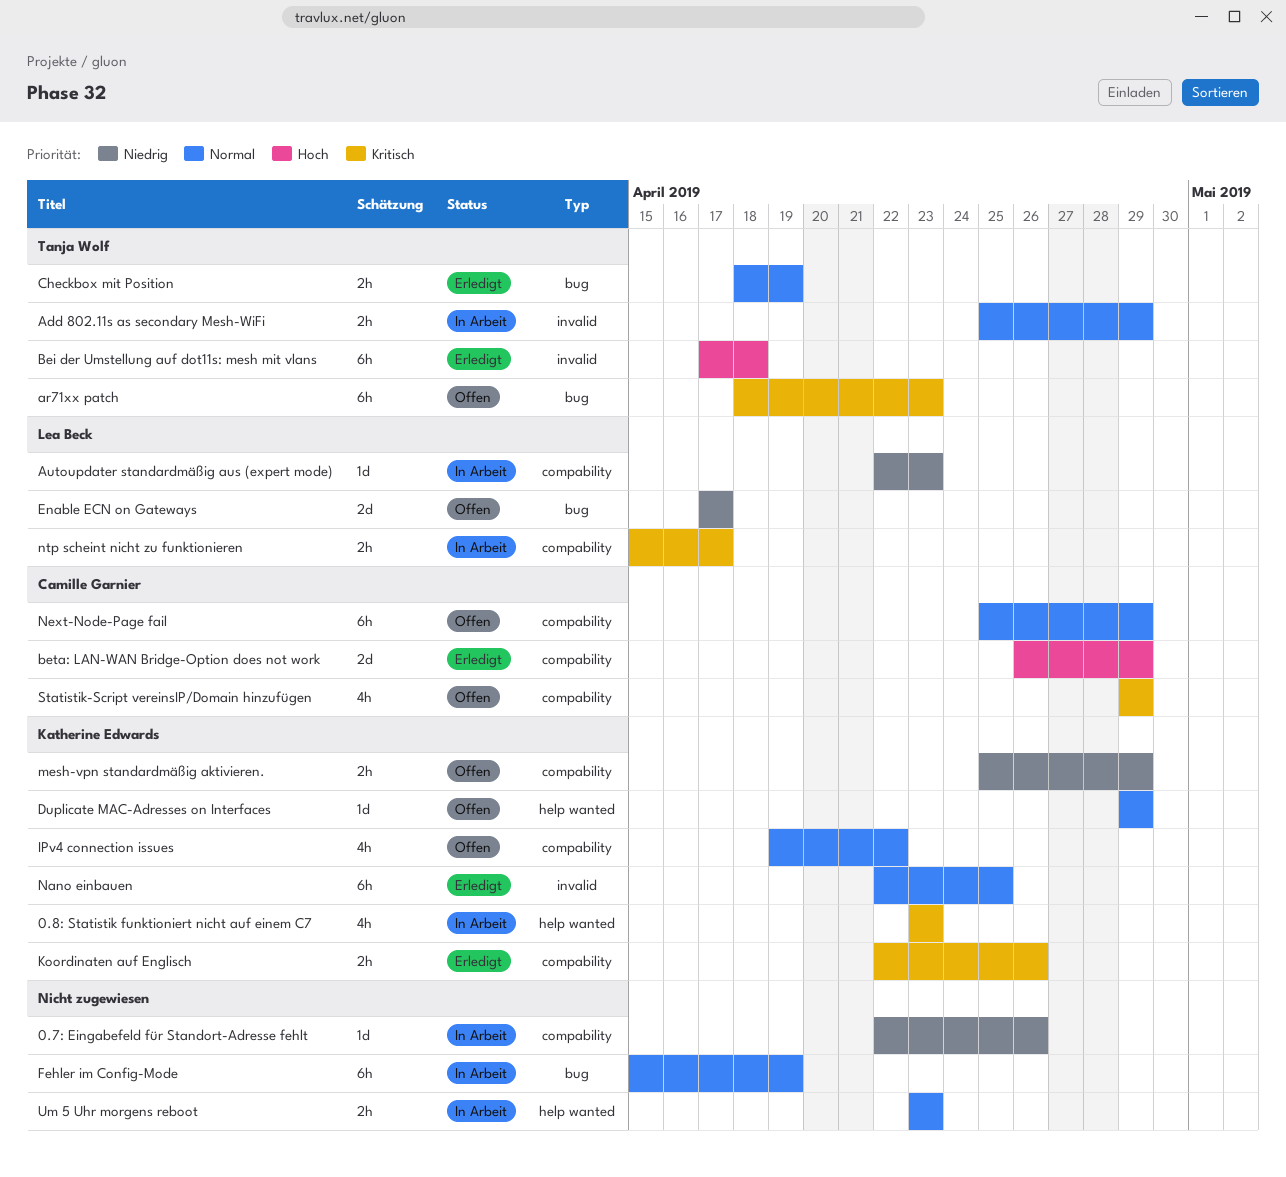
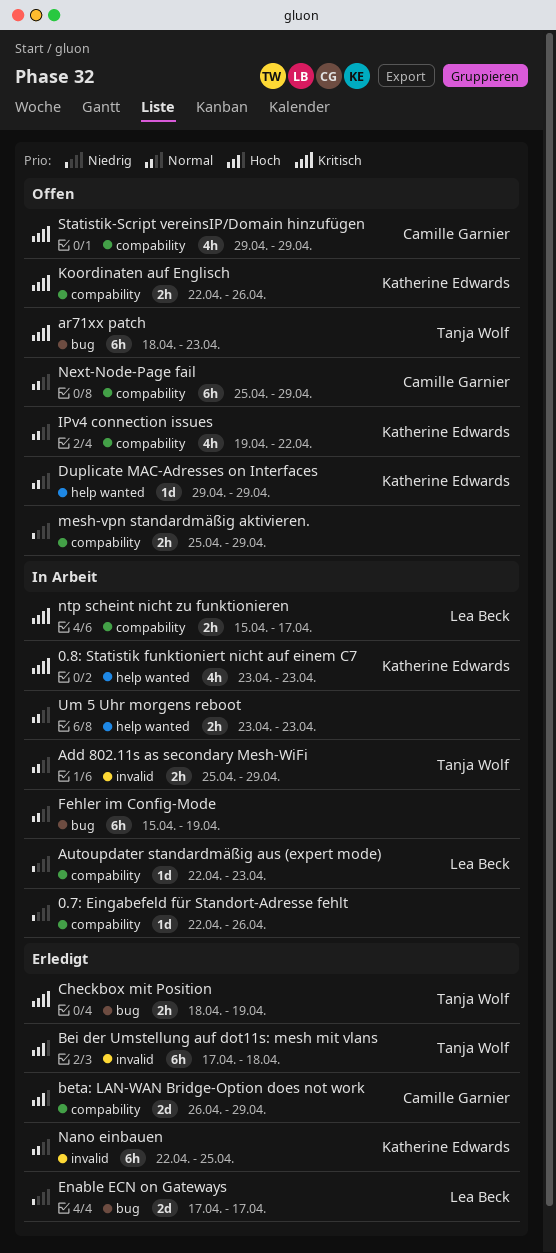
Checkbox mit Position, priority: Normal -> Kritisch
Enable ECN on Gateways, status: Offen -> Erledigt
Koordinaten auf Englisch, status: Erledigt -> Offen
mesh-vpn standardmäßig aktivieren., owner: Katherine Edwards -> none

